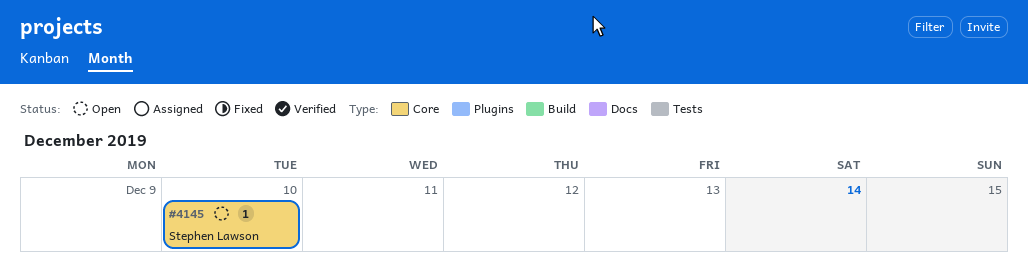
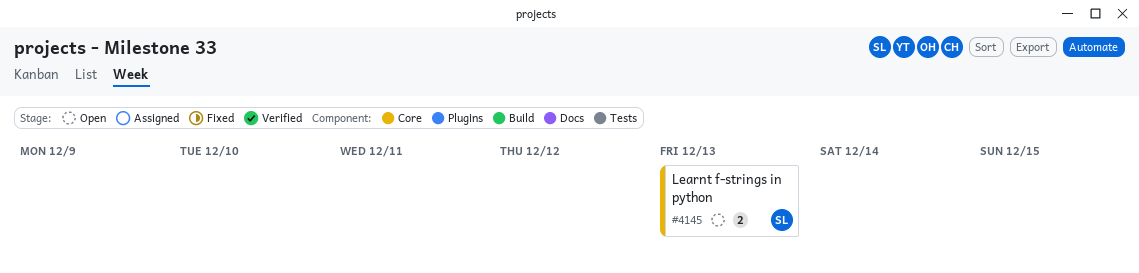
#4145, estimate: 1 -> 2
#4145, due: Dec 10 -> Dec 13

